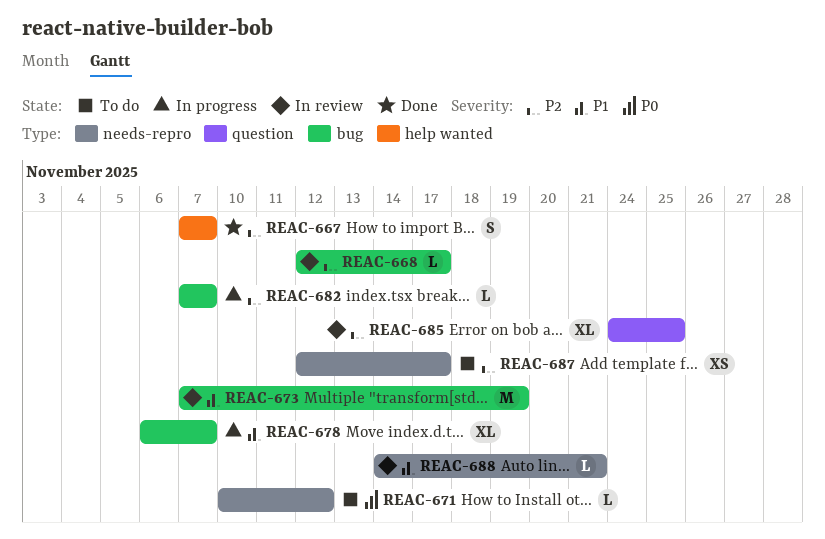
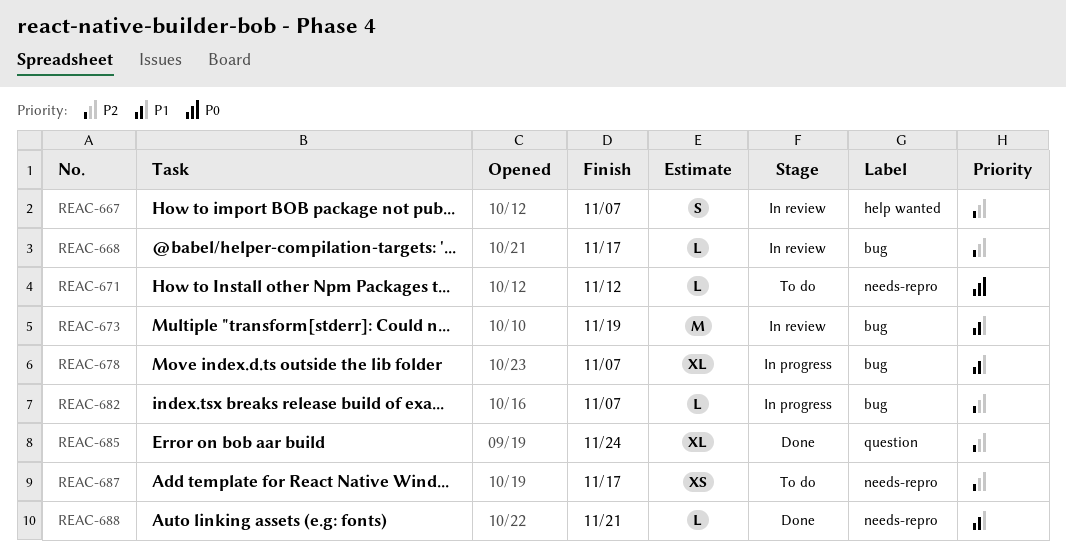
REAC-667, status: Done -> In review
REAC-685, status: In review -> Done
REAC-685, due: Nov 25 -> Nov 24
REAC-688, status: In review -> Done

